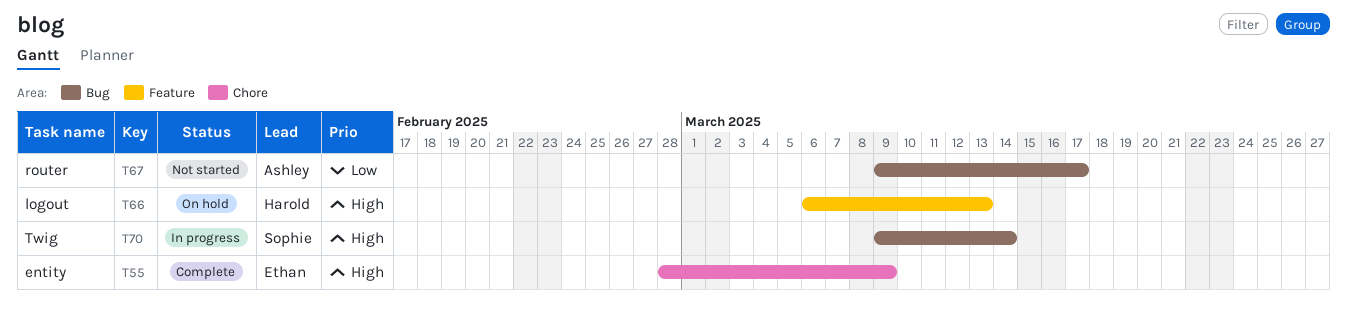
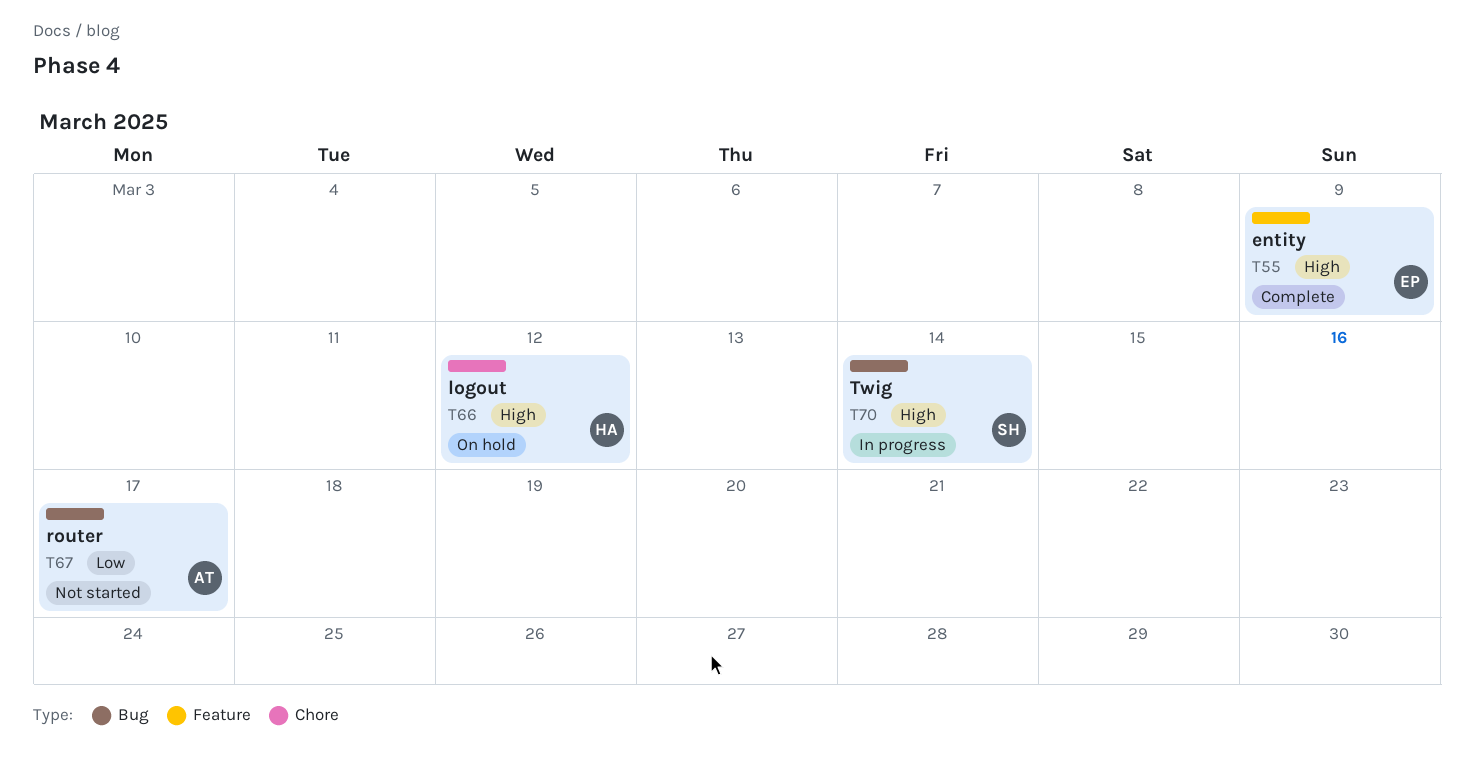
T55, label: Chore -> Feature
T66, label: Feature -> Chore
T66, due: Mar 13 -> Mar 12

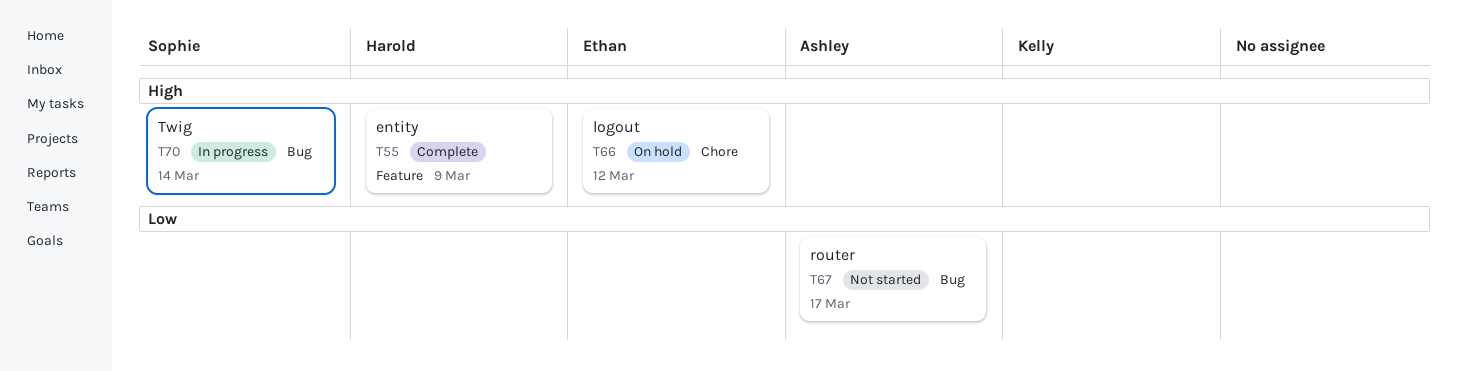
T55, owner: Ethan -> Harold
T66, owner: Harold -> Ethan

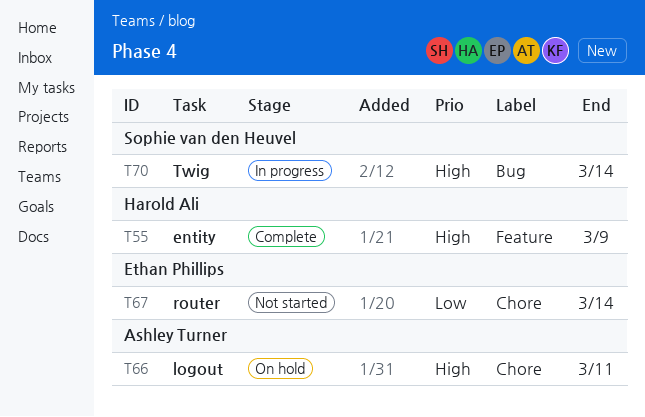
T66, owner: Ethan Phillips -> Ashley Turner
T66, due: Mar 12 -> Mar 11
T67, owner: Ashley Turner -> Ethan Phillips
T67, label: Bug -> Chore
T67, due: Mar 17 -> Mar 14

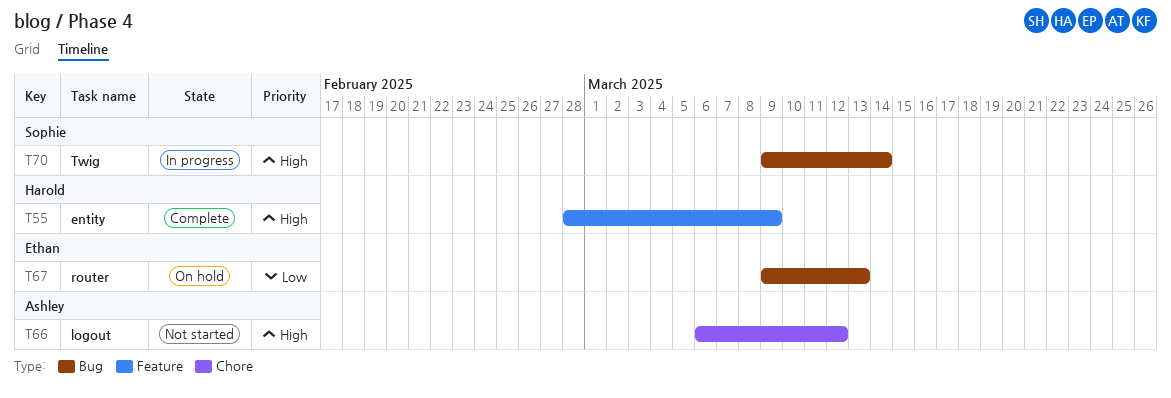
T66, status: On hold -> Not started
T66, due: Mar 11 -> Mar 12
T67, status: Not started -> On hold
T67, label: Chore -> Bug
T67, due: Mar 14 -> Mar 13

